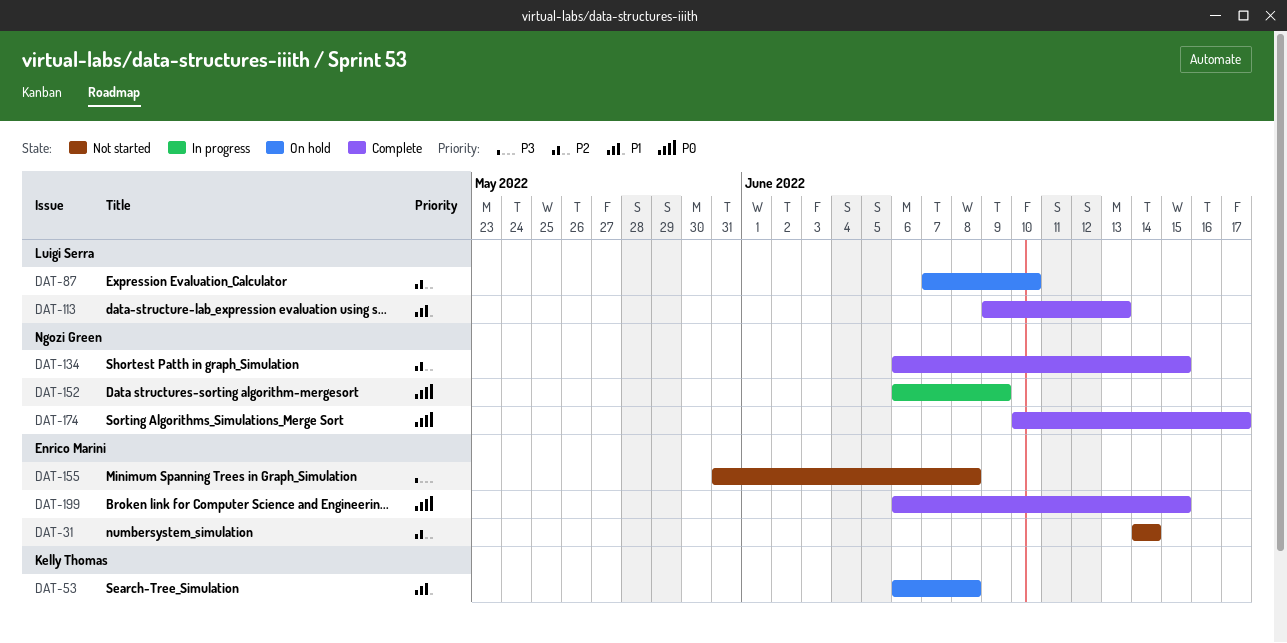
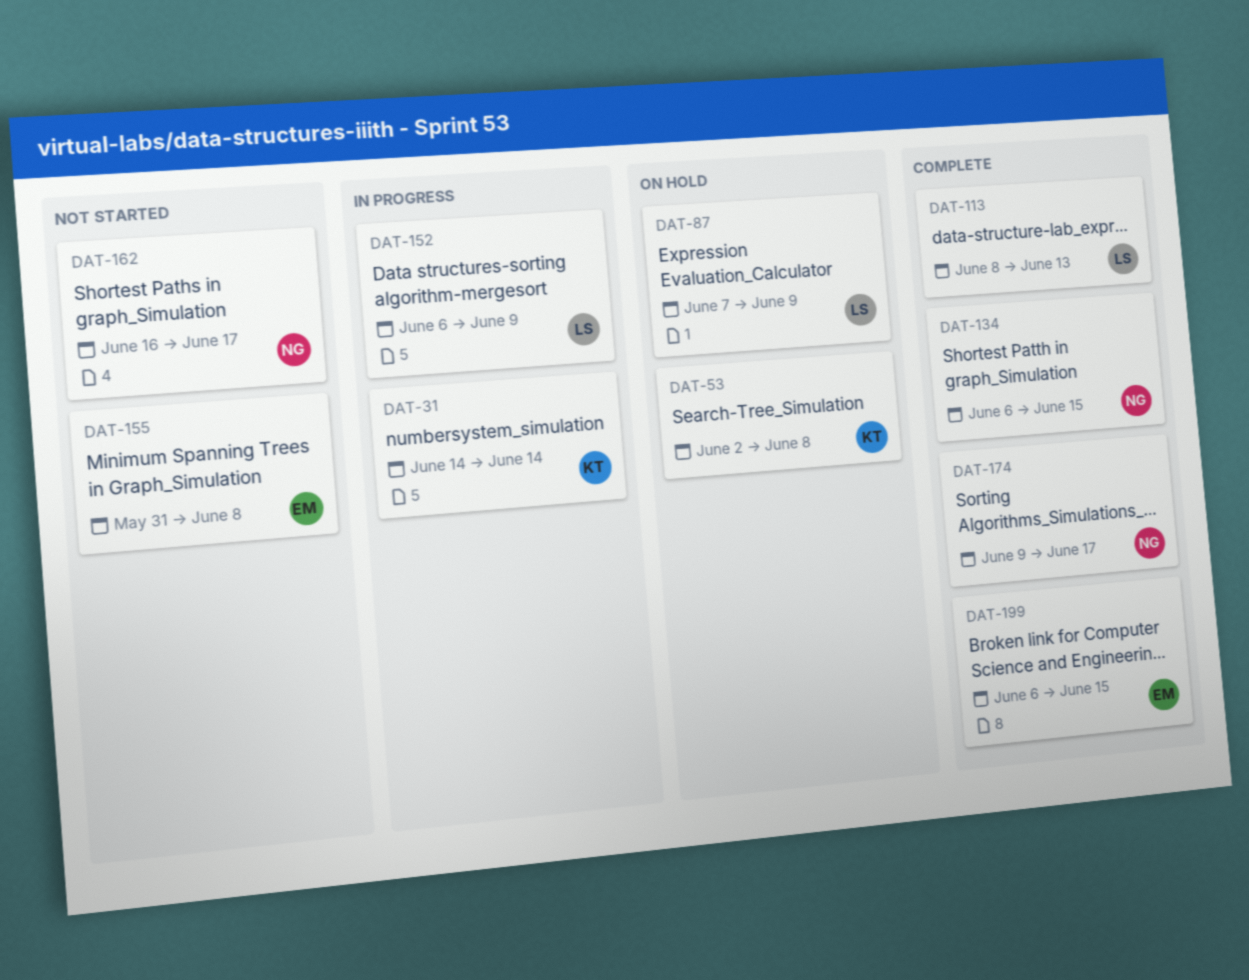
DAT-31, status: Not started -> In progress
DAT-31, owner: Enrico Marini -> Kelly Thomas
DAT-53, start: Jun 6 -> Jun 2
DAT-87, due: Jun 10 -> Jun 9
DAT-113, start: Jun 9 -> Jun 8
DAT-152, owner: Ngozi Green -> Luigi Serra
DAT-162: none -> present
DAT-174, start: Jun 10 -> Jun 9

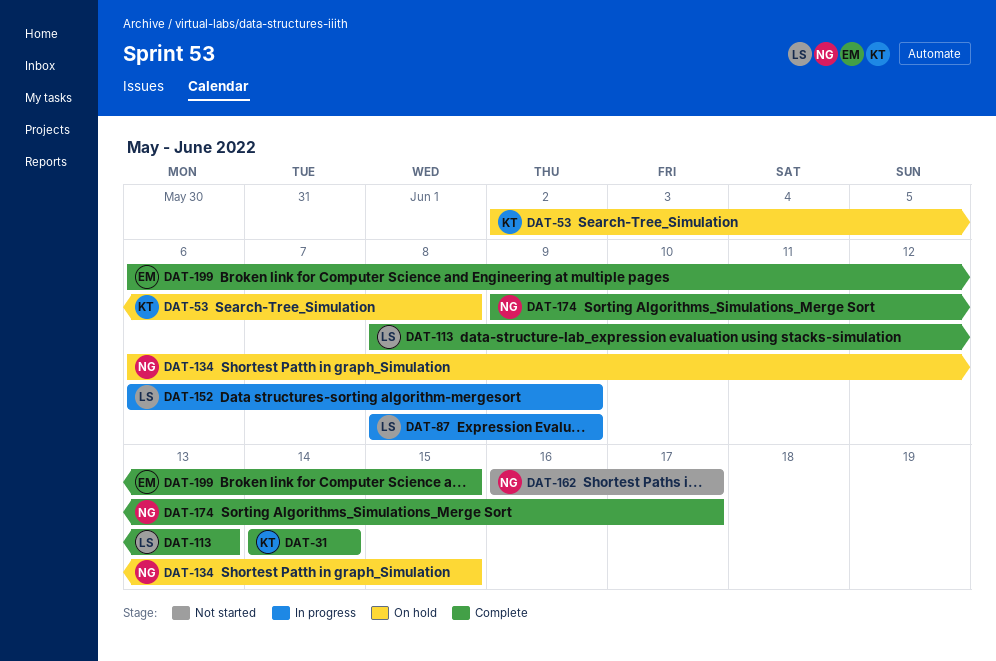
DAT-31, status: In progress -> Complete
DAT-87, status: On hold -> In progress
DAT-87, start: Jun 7 -> Jun 8
DAT-134, status: Complete -> On hold
DAT-155: present -> none

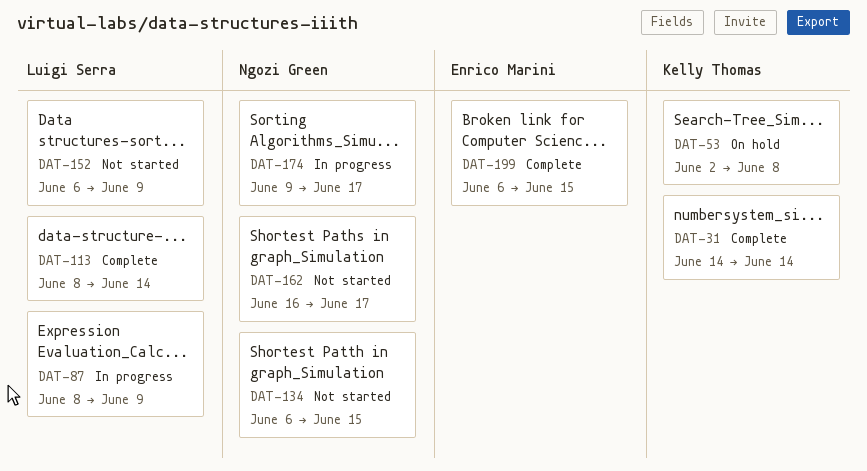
DAT-113, due: Jun 13 -> Jun 14
DAT-134, status: On hold -> Not started
DAT-152, status: In progress -> Not started
DAT-174, status: Complete -> In progress

